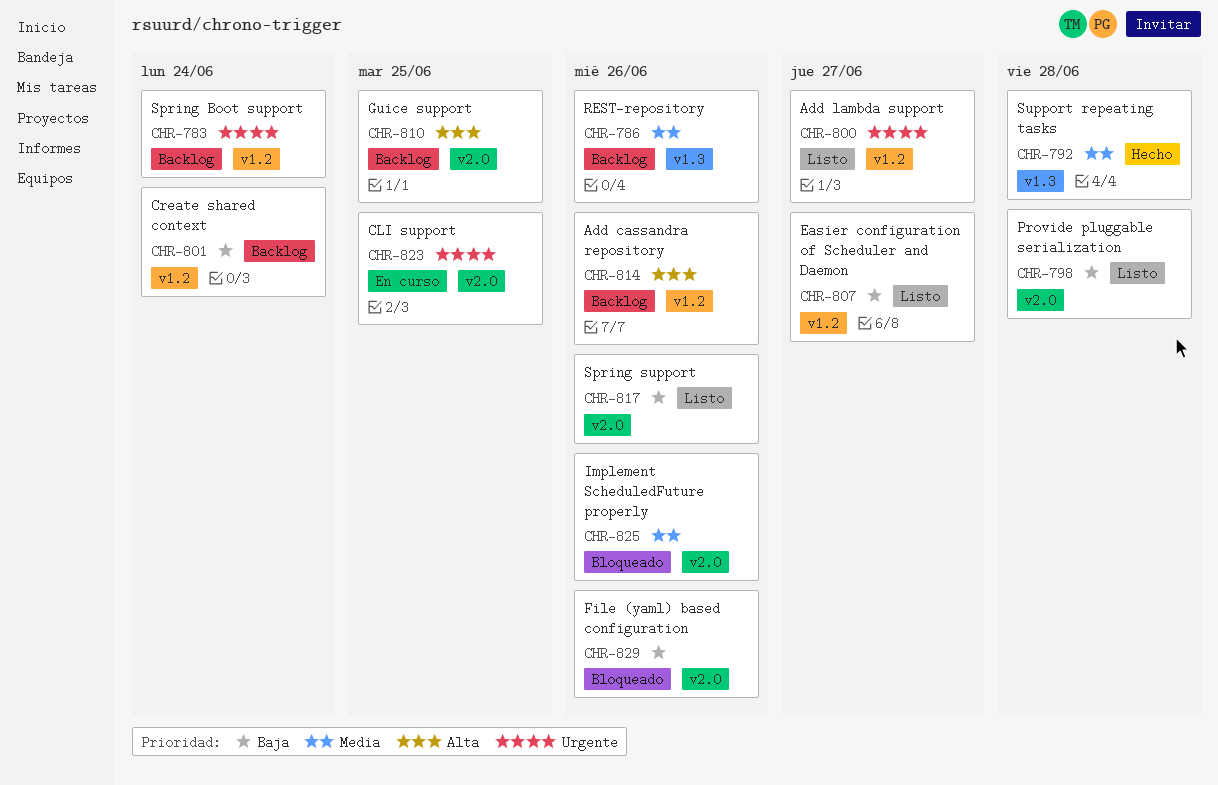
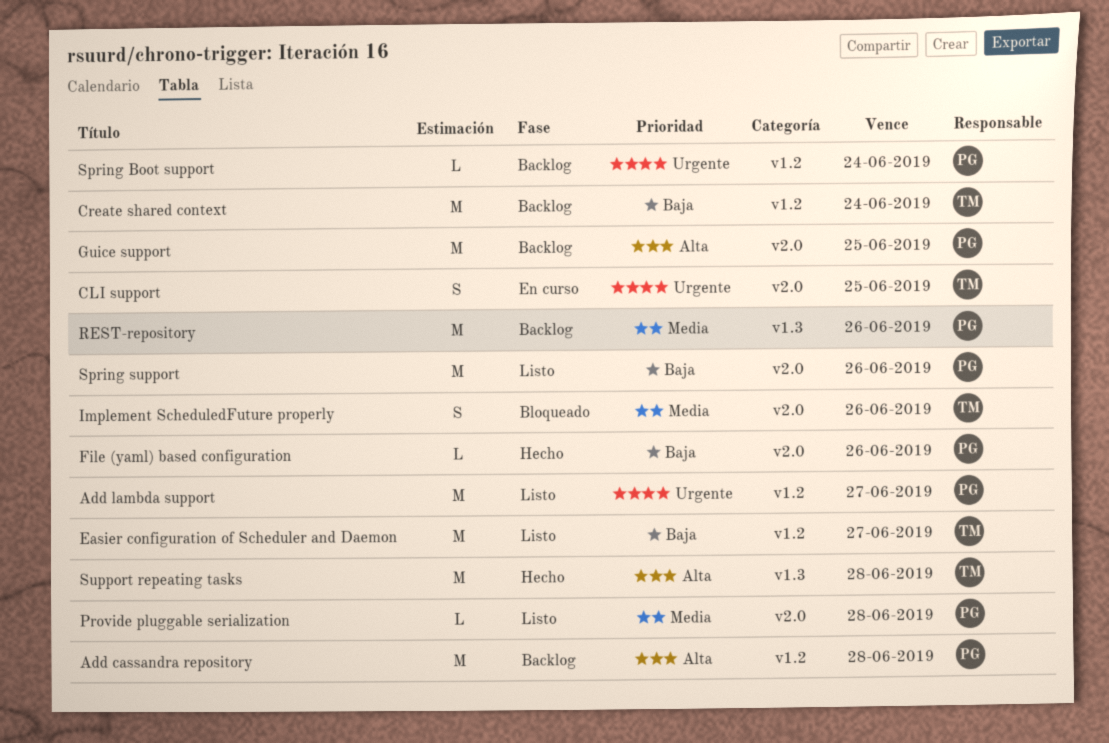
Add cassandra repository, due: Jun 26 -> Jun 28
File (yaml) based configuration, status: Bloqueado -> Hecho
Provide pluggable serialization, priority: Baja -> Media
Support repeating tasks, priority: Media -> Alta

